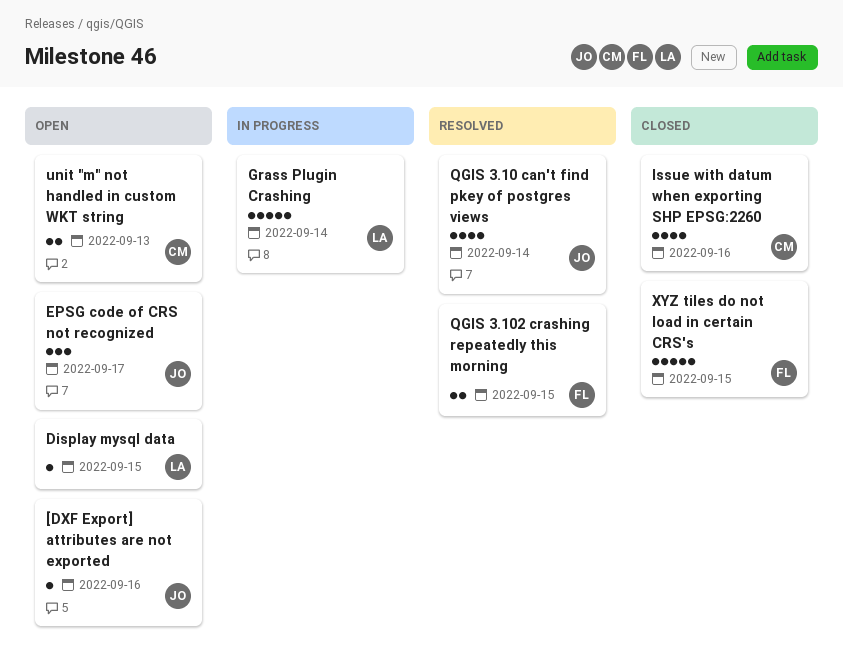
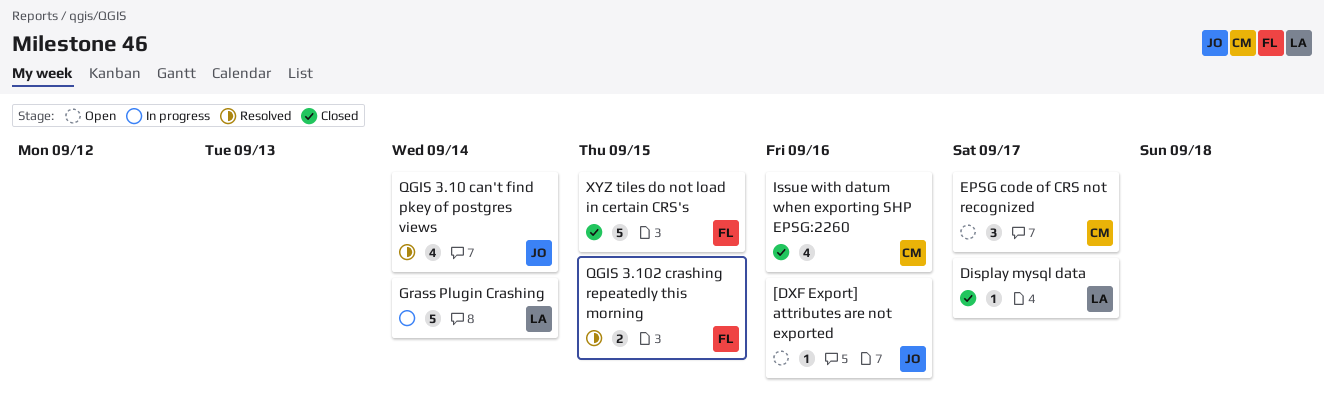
Display mysql data, status: Open -> Closed
Display mysql data, due: Sep 15 -> Sep 17
EPSG code of CRS not recognized, owner: JO -> CM
unit "m" not handled in custom WKT string: present -> none

